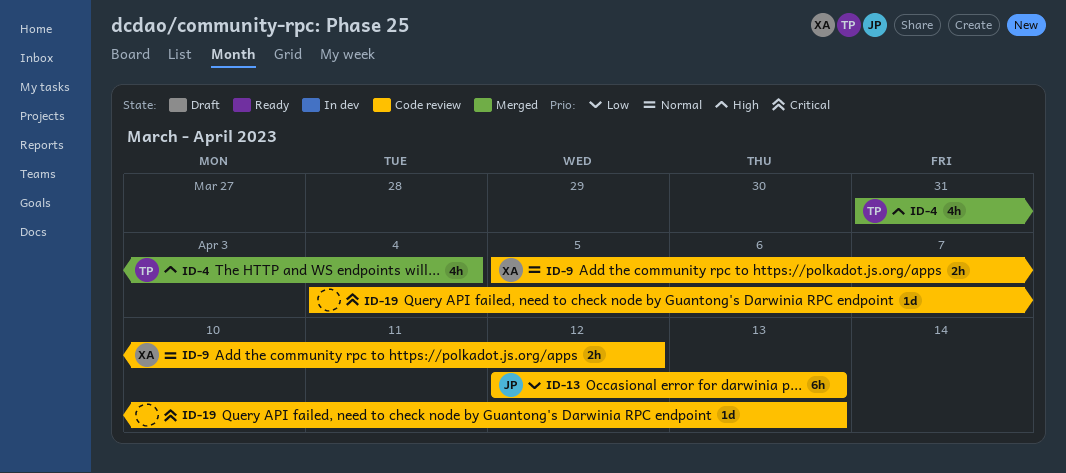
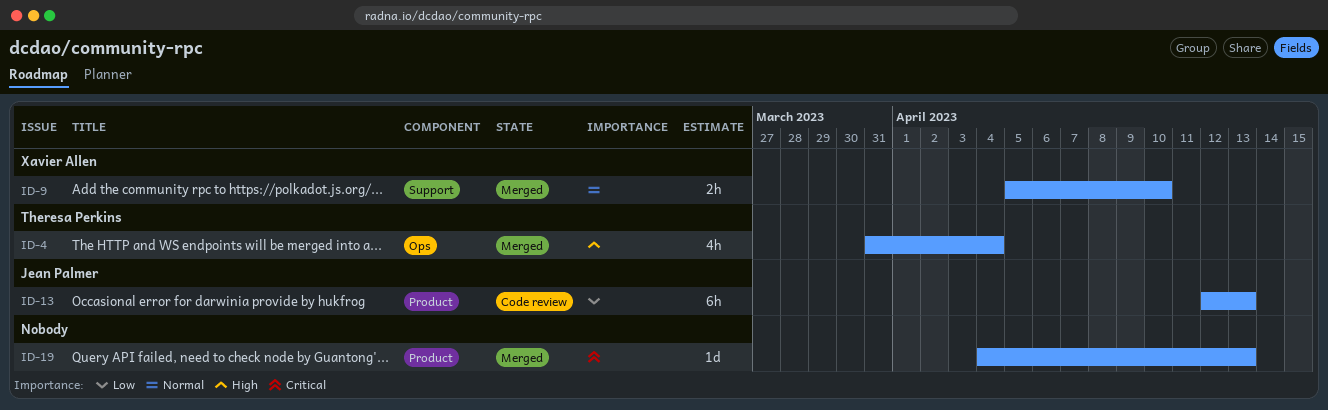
ID-9, status: Code review -> Merged
ID-9, due: Apr 12 -> Apr 10
ID-19, status: Code review -> Merged

